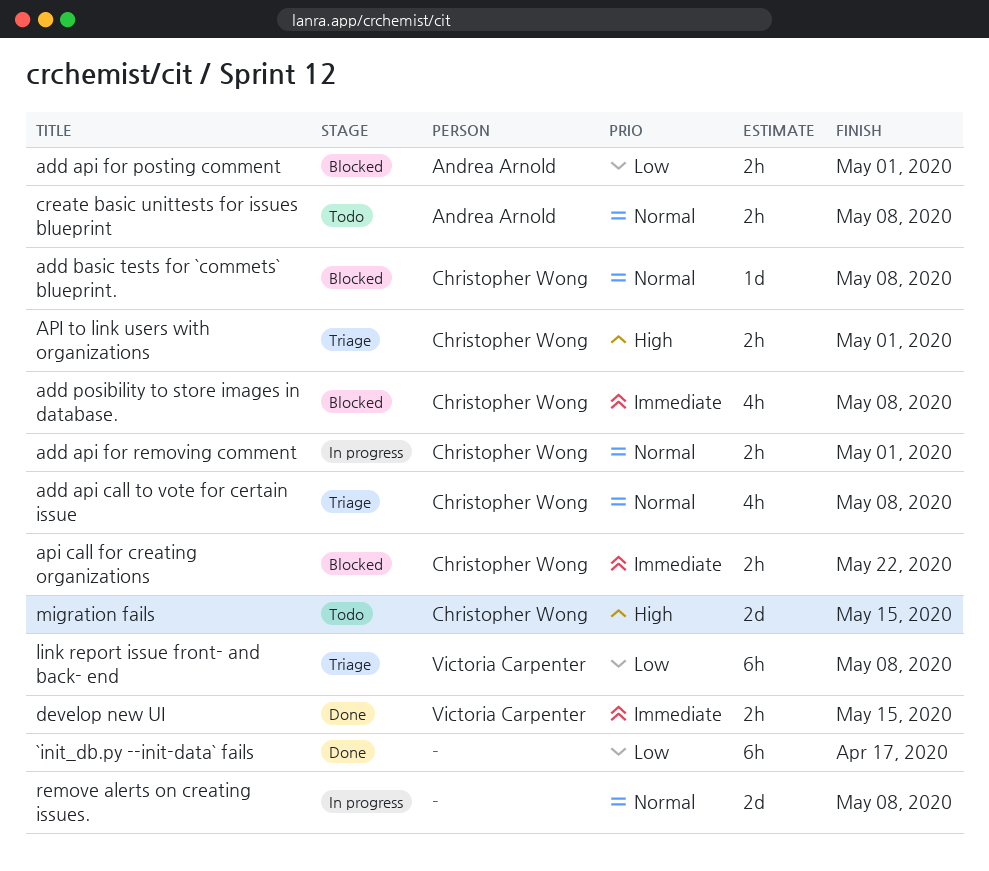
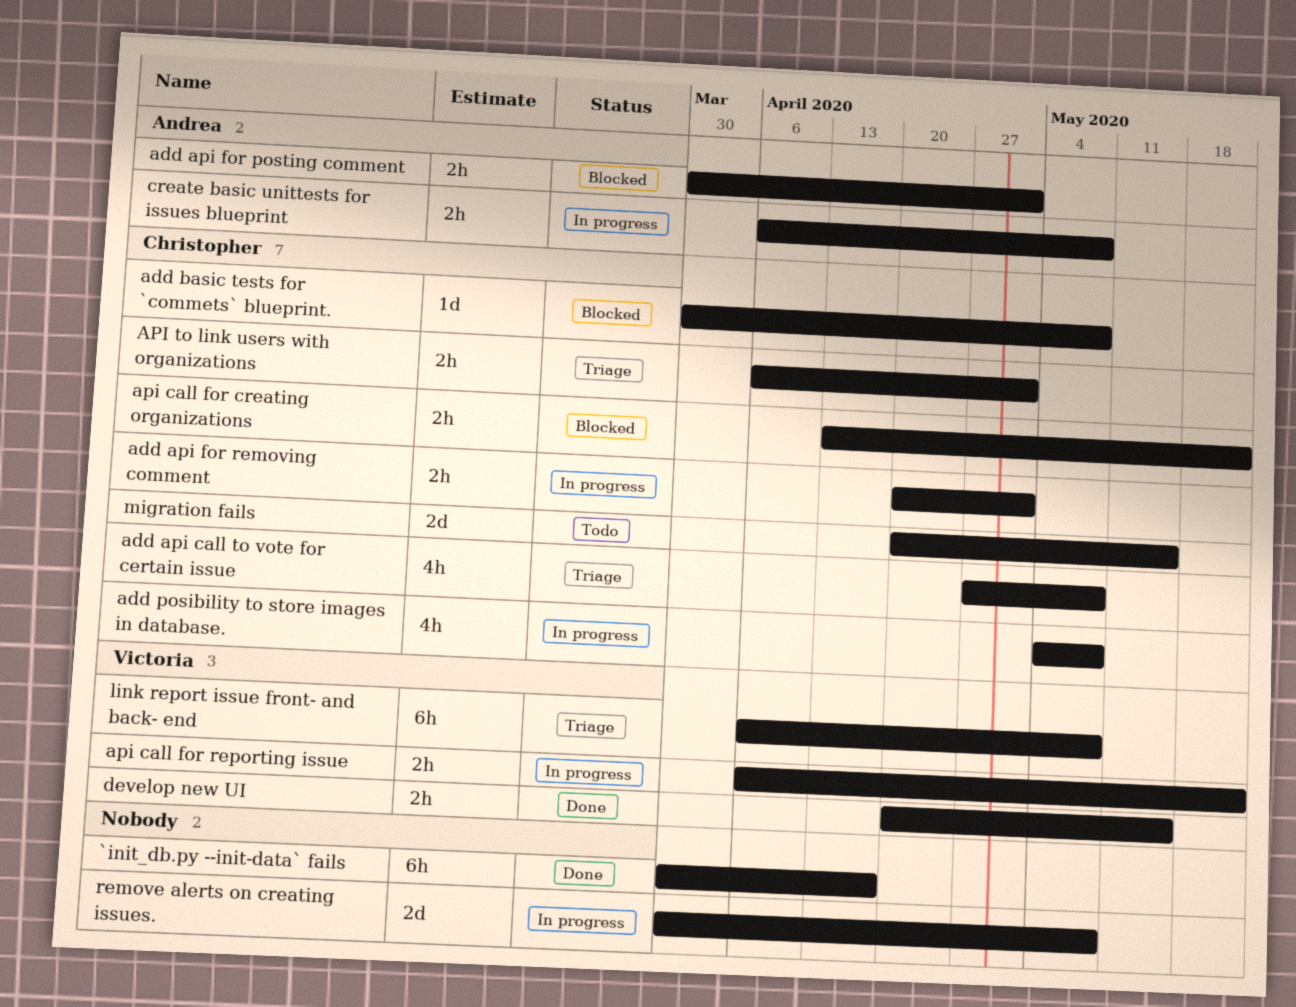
add posibility to store images in database., status: Blocked -> In progress
api call for reporting issue: none -> present
create basic unittests for issues blueprint, status: Todo -> In progress

